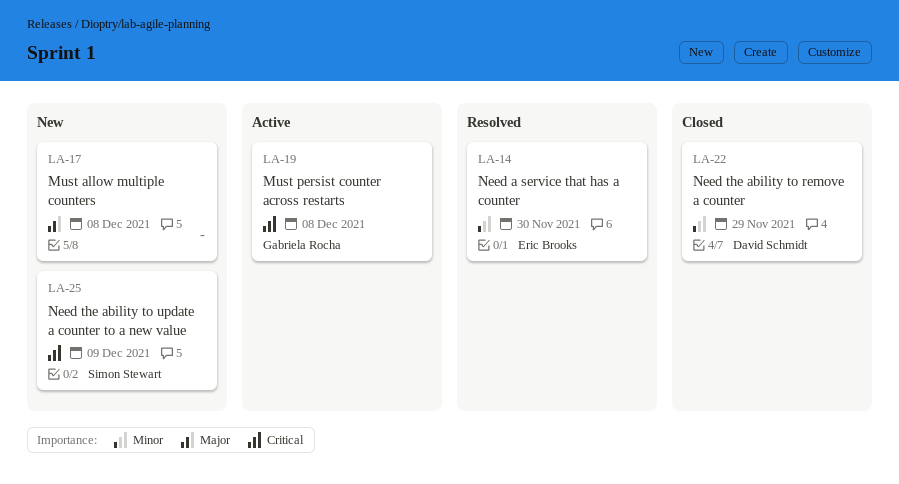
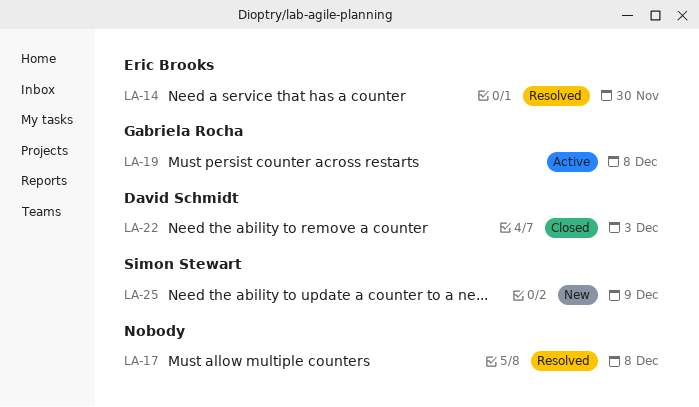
LA-17, status: New -> Resolved
LA-22, due: Nov 29 -> Dec 3

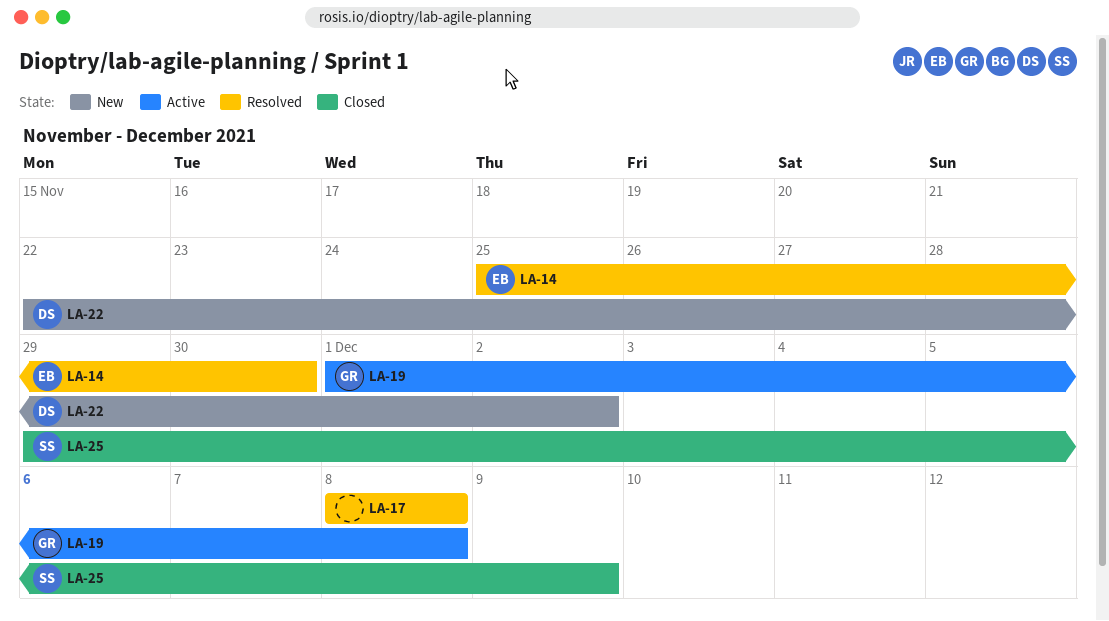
LA-22, status: Closed -> New
LA-22, due: Dec 3 -> Dec 2
LA-25, status: New -> Closed

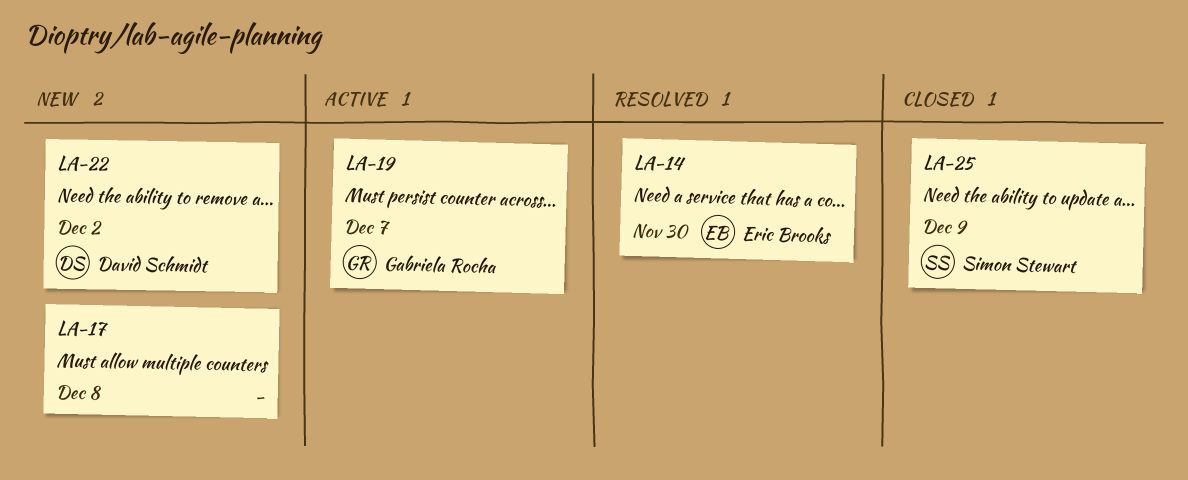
LA-17, status: Resolved -> New
LA-19, due: Dec 8 -> Dec 7

